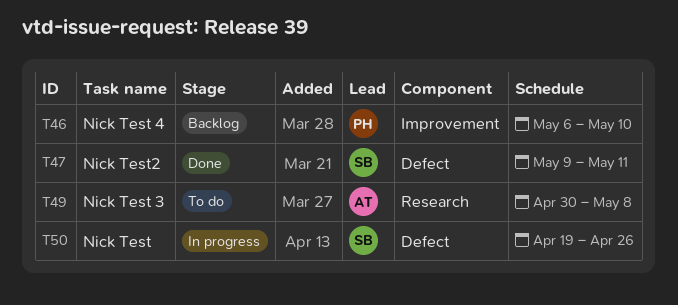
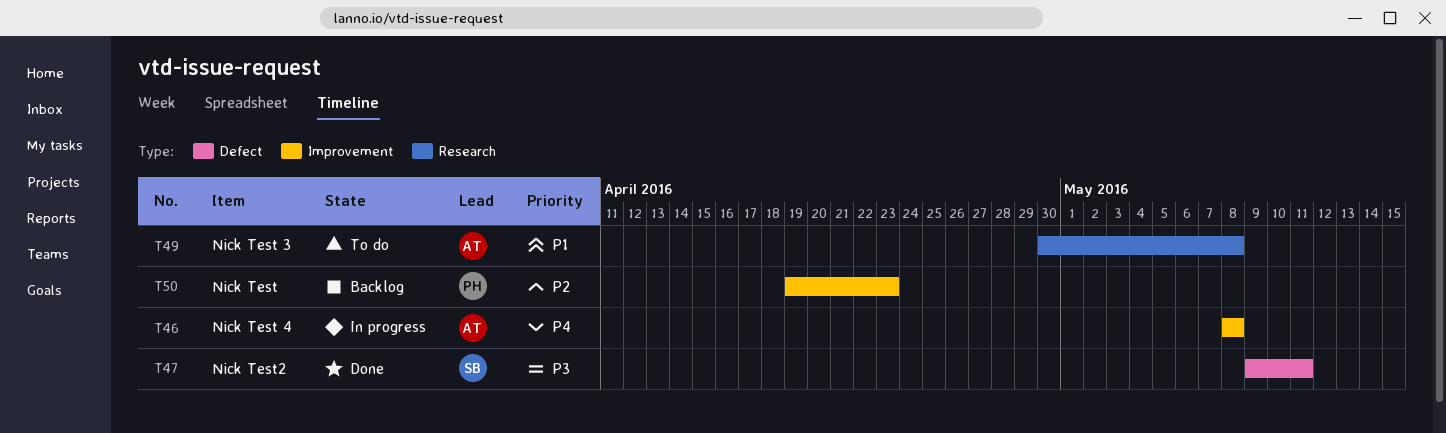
T46, status: Backlog -> In progress
T46, owner: PH -> AT
T46, start: May 6 -> May 8
T46, due: May 10 -> May 8
T50, status: In progress -> Backlog
T50, owner: SB -> PH
T50, label: Defect -> Improvement
T50, due: Apr 26 -> Apr 23

